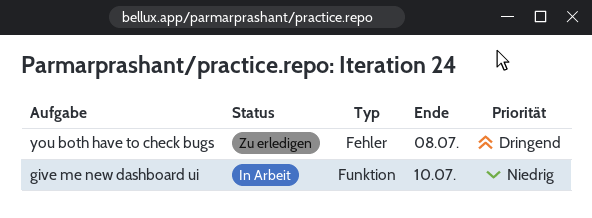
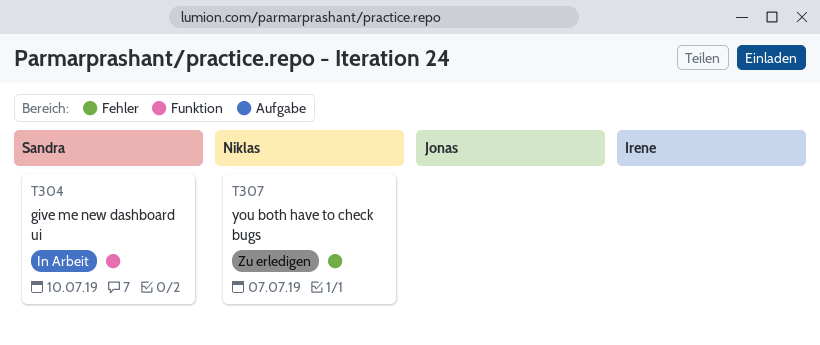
you both have to check bugs, due: Jul 8 -> Jul 7

